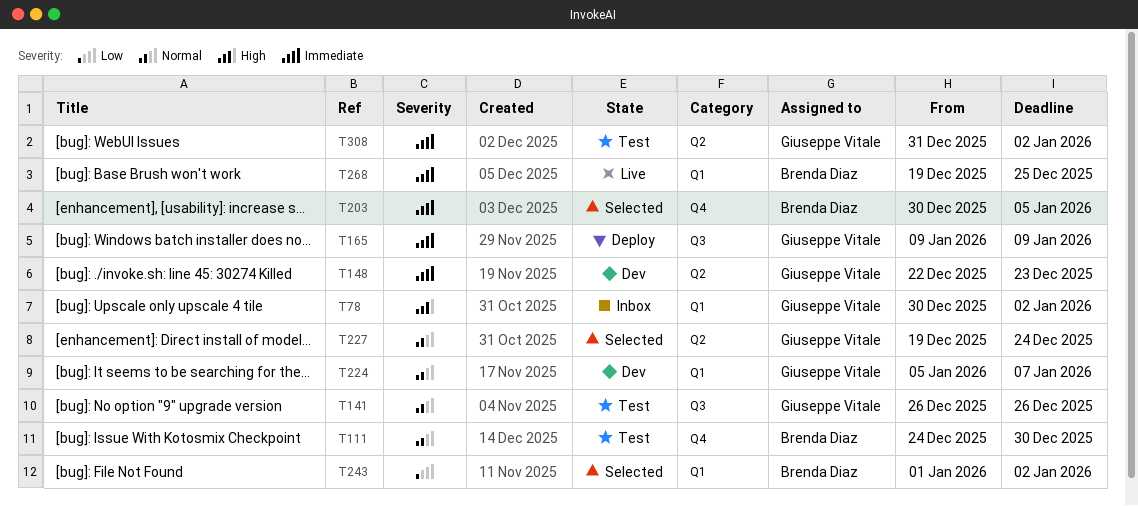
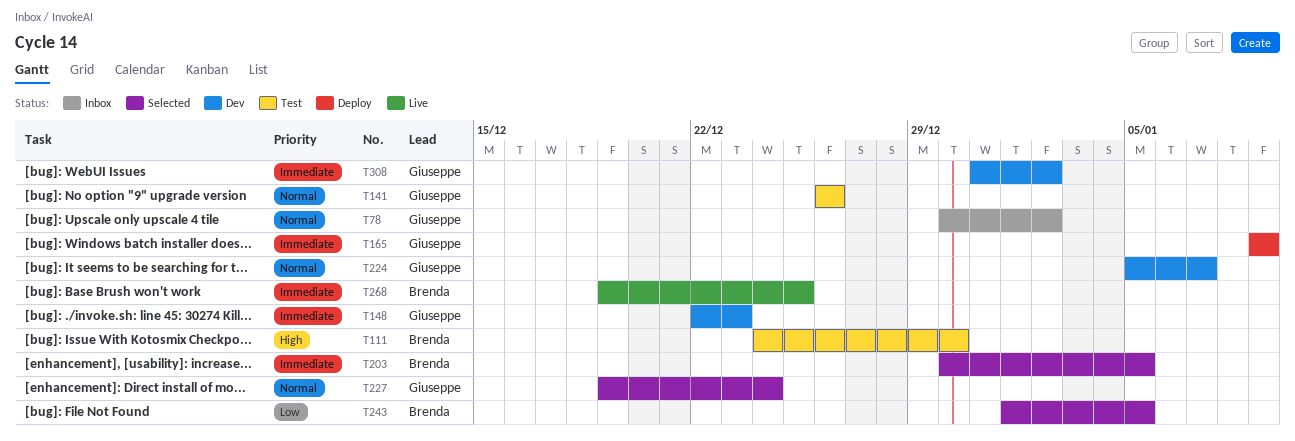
T78, priority: High -> Normal
T111, priority: Normal -> High
T243, due: Jan 2 -> Jan 5
T308, status: Test -> Dev

